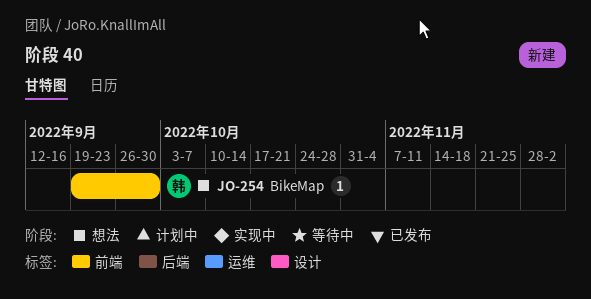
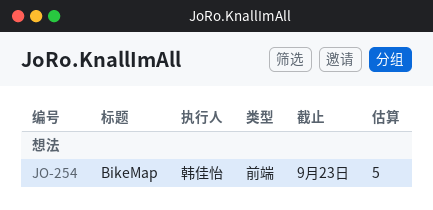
JO-254, estimate: 1 -> 5
JO-254, due: Sep 30 -> Sep 23

